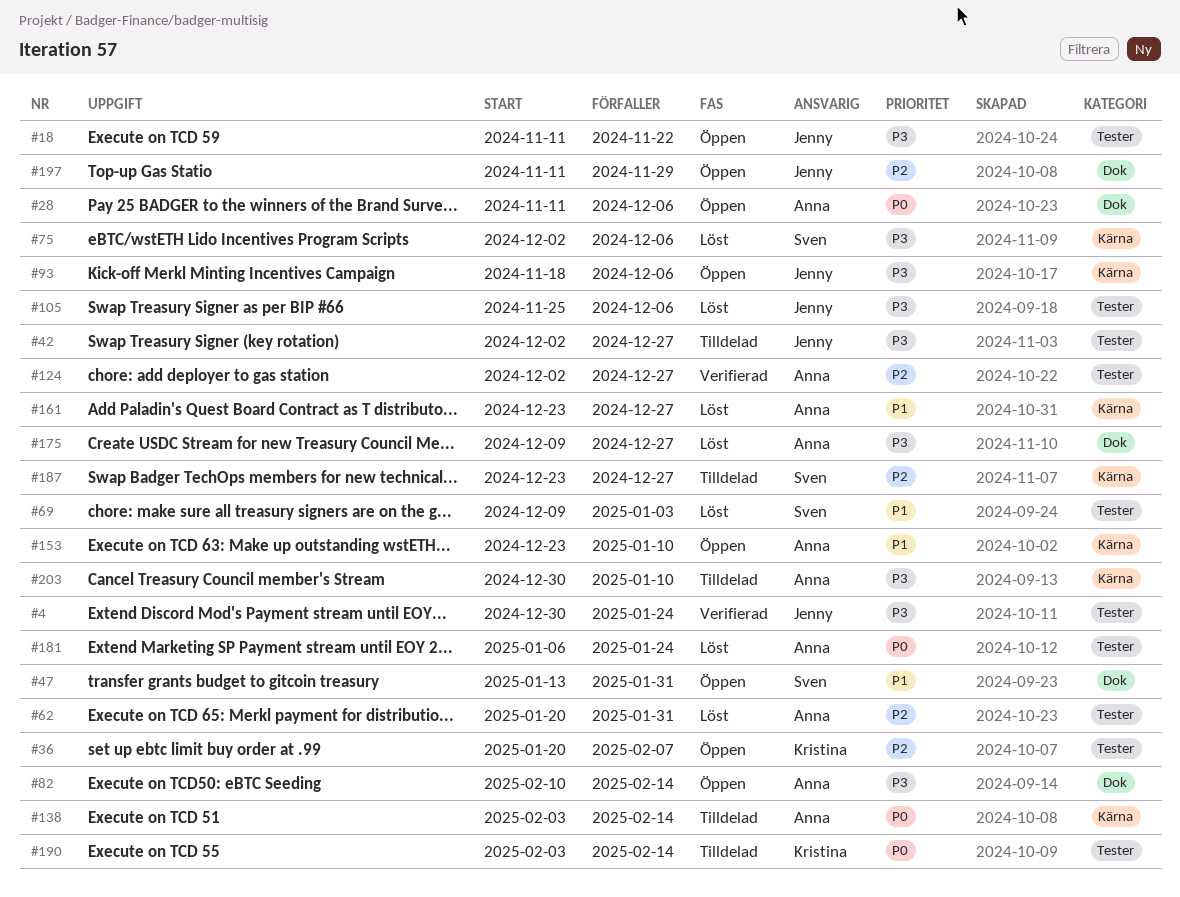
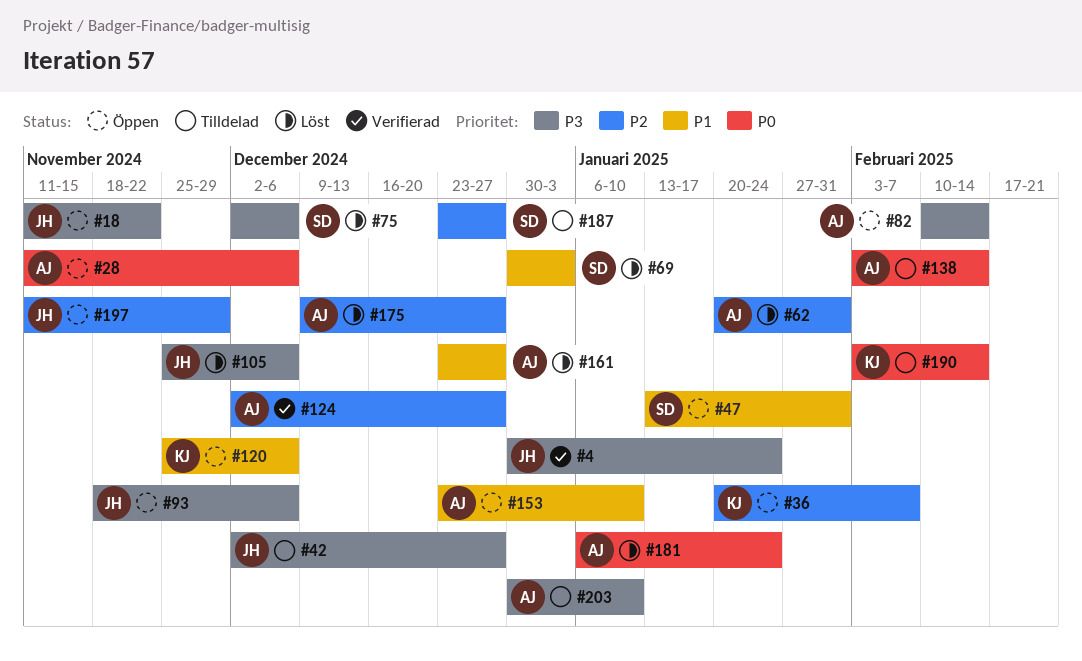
#69, start: Dec 9 -> Dec 30
#120: none -> present
#175, priority: P3 -> P2

